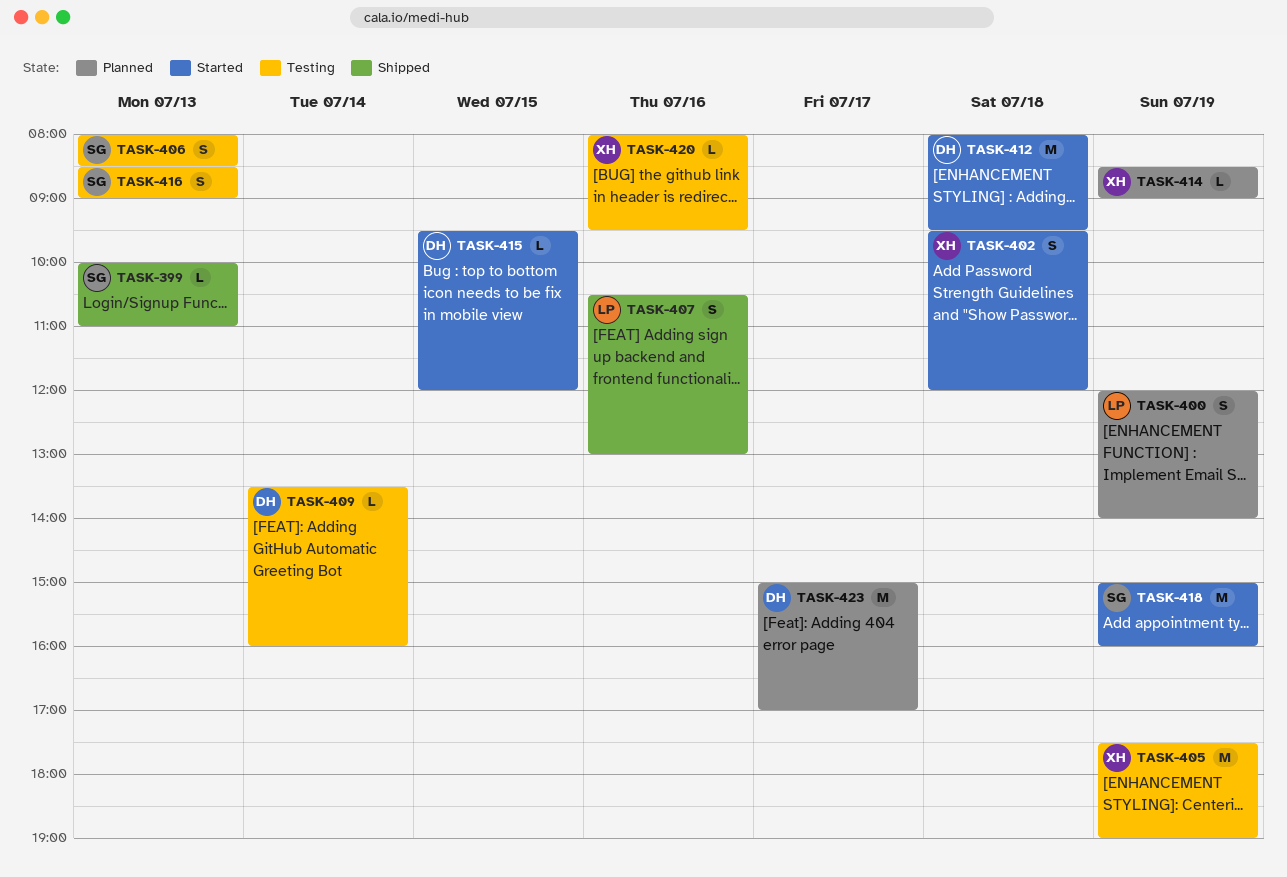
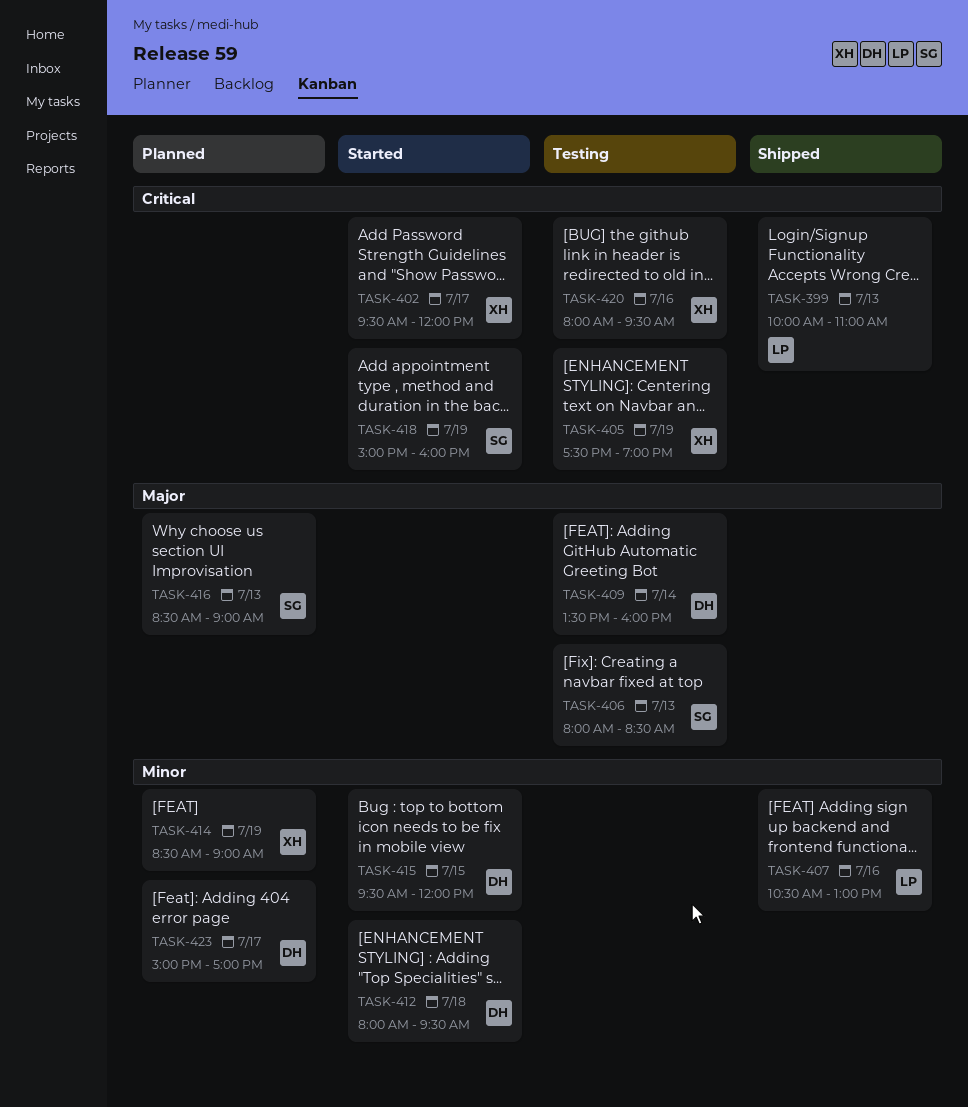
TASK-399, owner: SG -> LP
TASK-400: present -> none
TASK-402, day: Jul 18 -> Jul 17
TASK-416, status: Testing -> Planned

